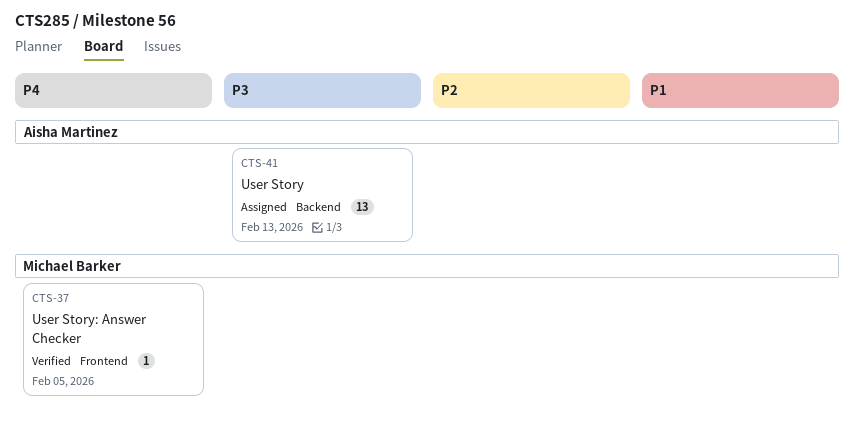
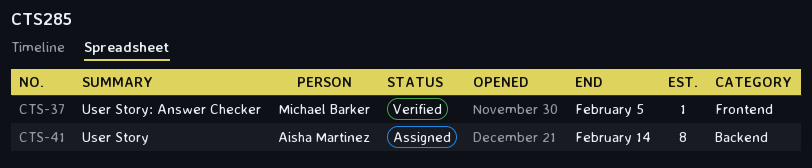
CTS-41, estimate: 13 -> 8
CTS-41, due: Feb 13 -> Feb 14

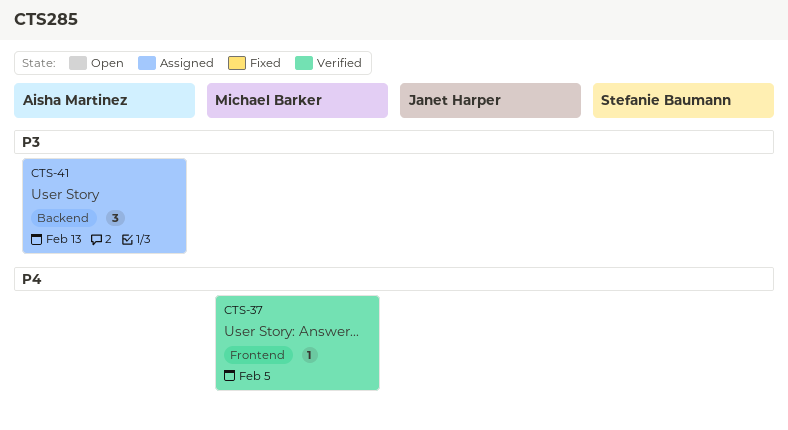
CTS-41, estimate: 8 -> 3
CTS-41, due: Feb 14 -> Feb 13

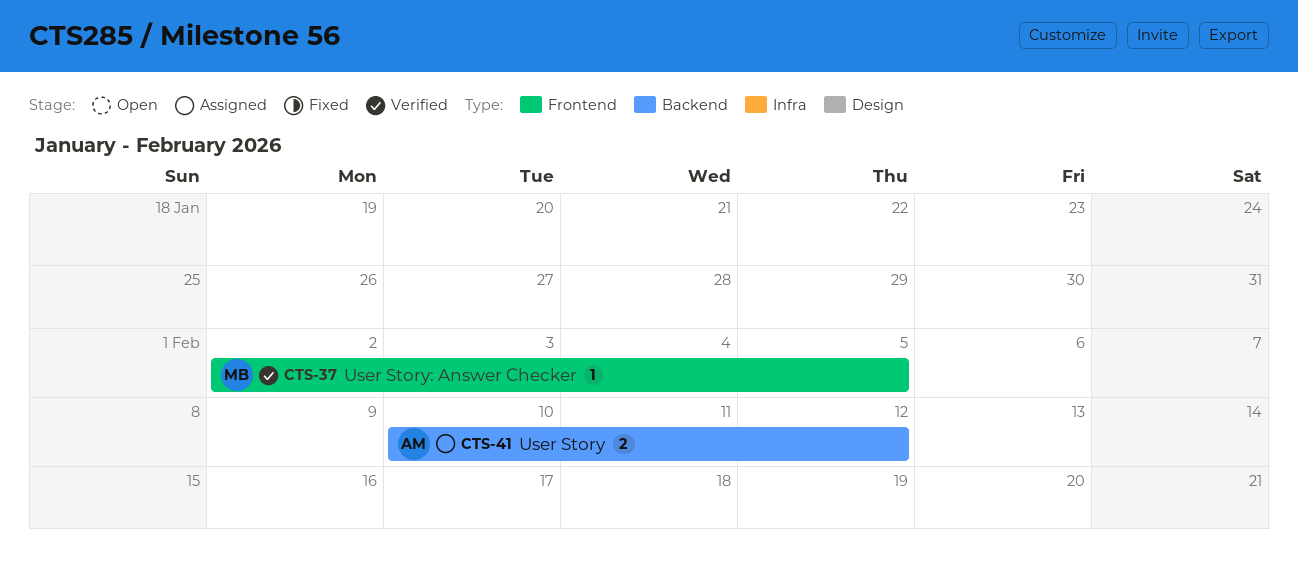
CTS-41, estimate: 3 -> 2
CTS-41, due: Feb 13 -> Feb 12

